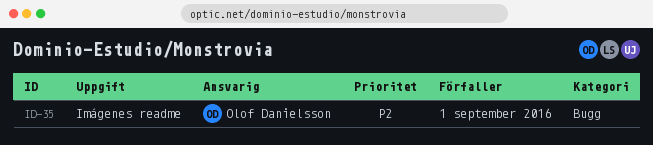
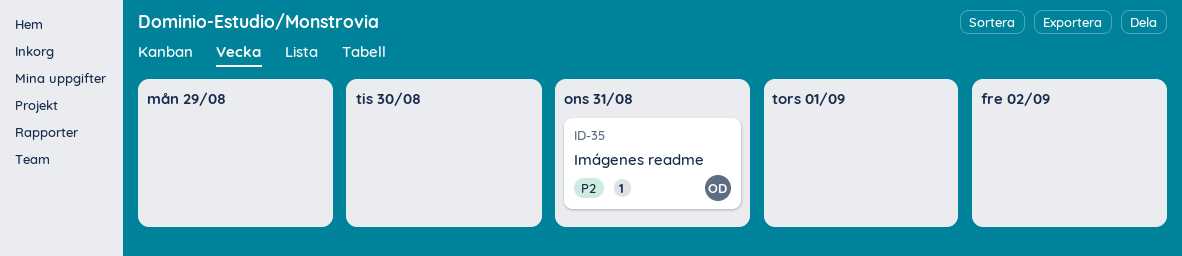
ID-35, due: Sep 1 -> Aug 31

